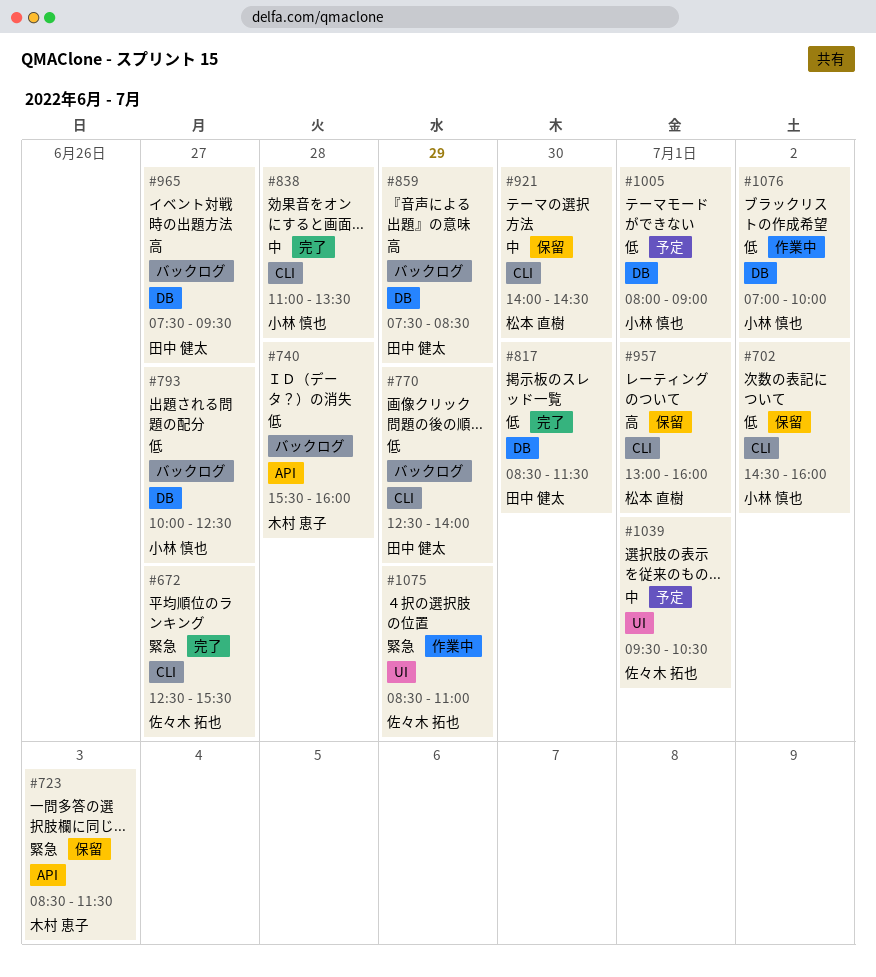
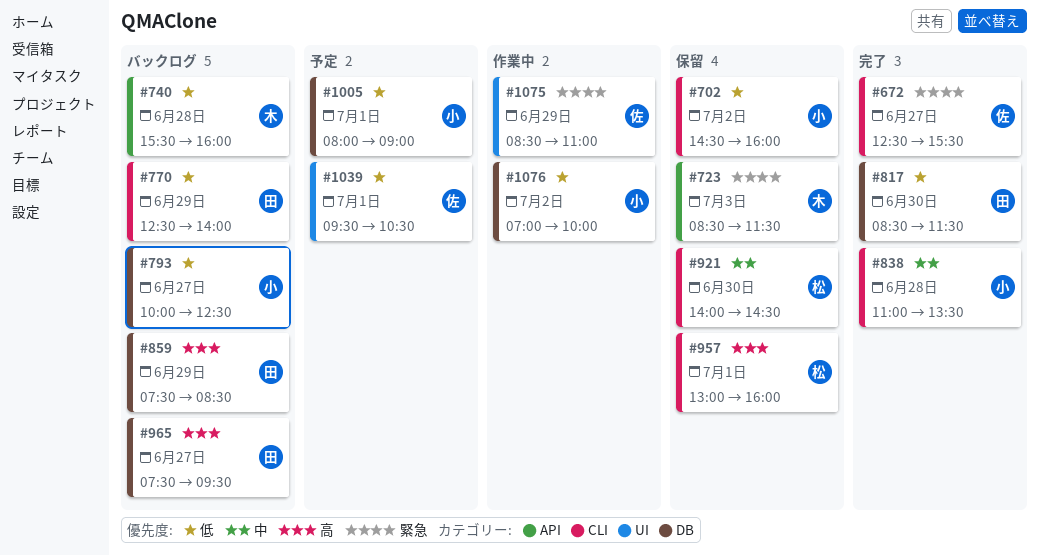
#1039, priority: 中 -> 低

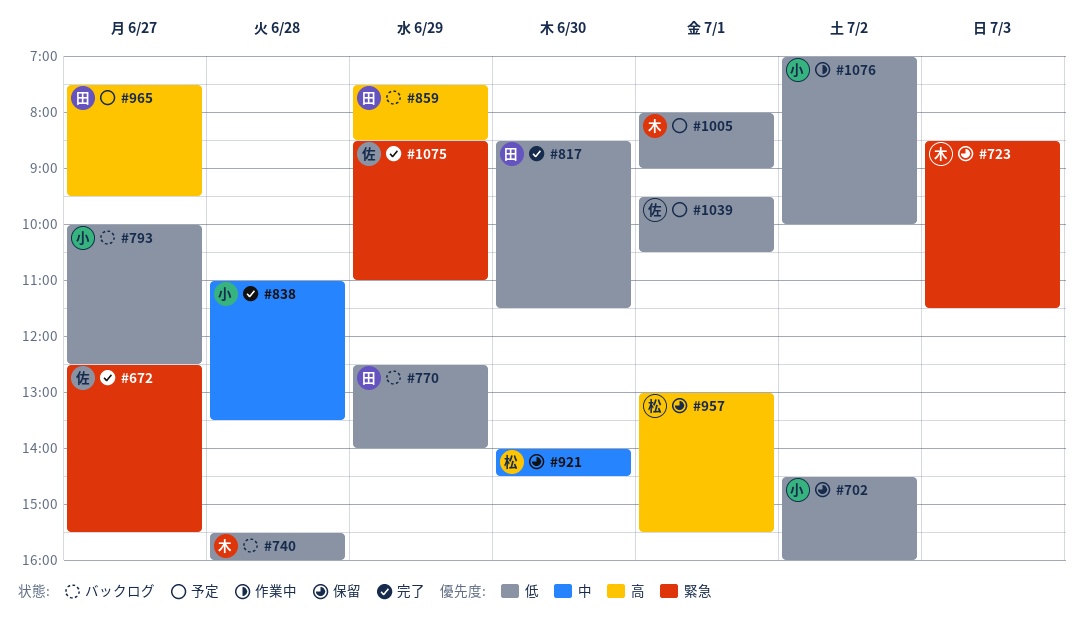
#957, ends: 16:00 -> 15:30
#965, status: バックログ -> 予定
#1005, owner: 小 -> 木
#1075, status: 作業中 -> 完了

